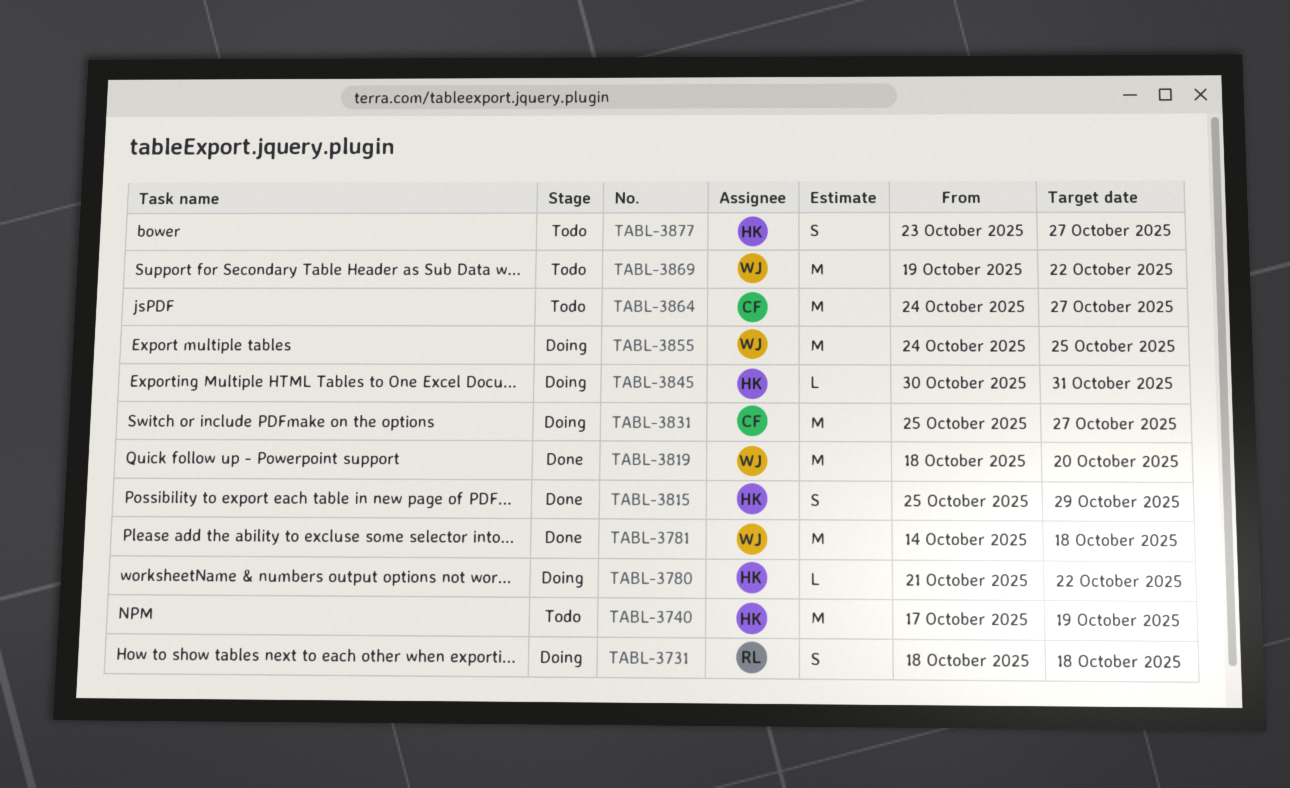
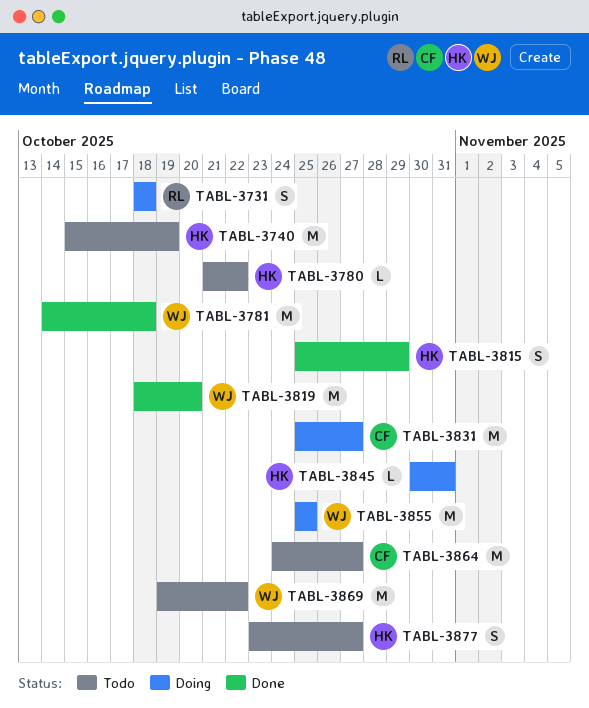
TABL-3740, start: Oct 17 -> Oct 15
TABL-3780, status: Doing -> Todo
TABL-3855, start: Oct 24 -> Oct 25

